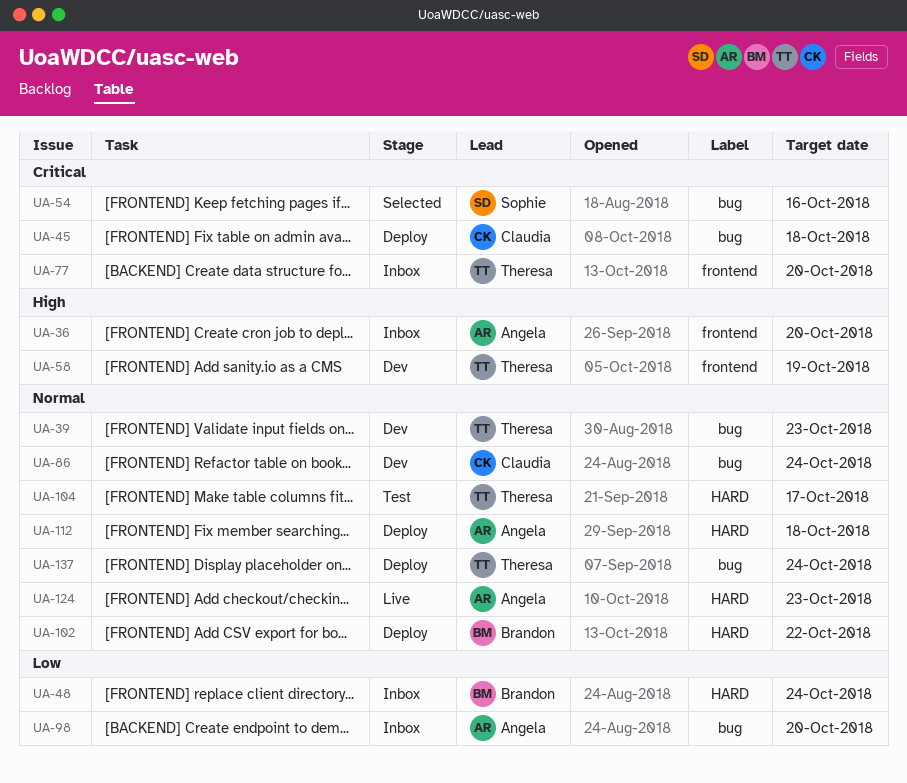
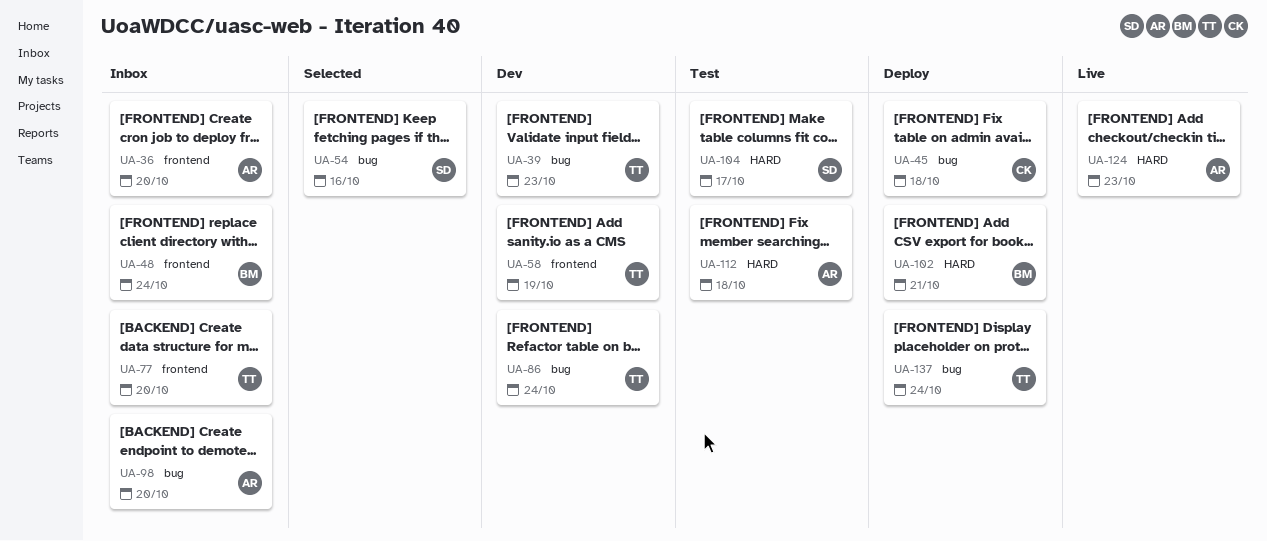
UA-48, label: HARD -> frontend
UA-86, owner: Claudia -> Theresa
UA-102, due: Oct 22 -> Oct 21
UA-104, owner: Theresa -> Sophie
UA-112, status: Deploy -> Test

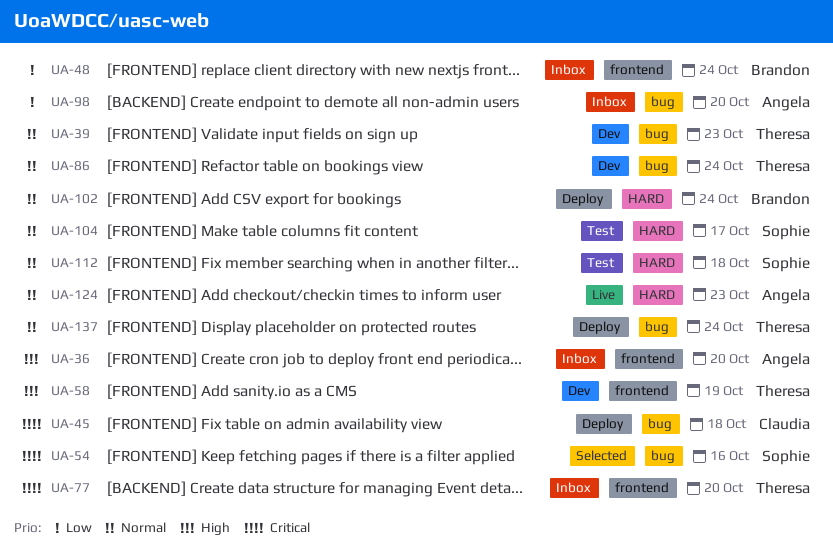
UA-102, due: Oct 21 -> Oct 24
UA-112, owner: Angela -> Sophie

